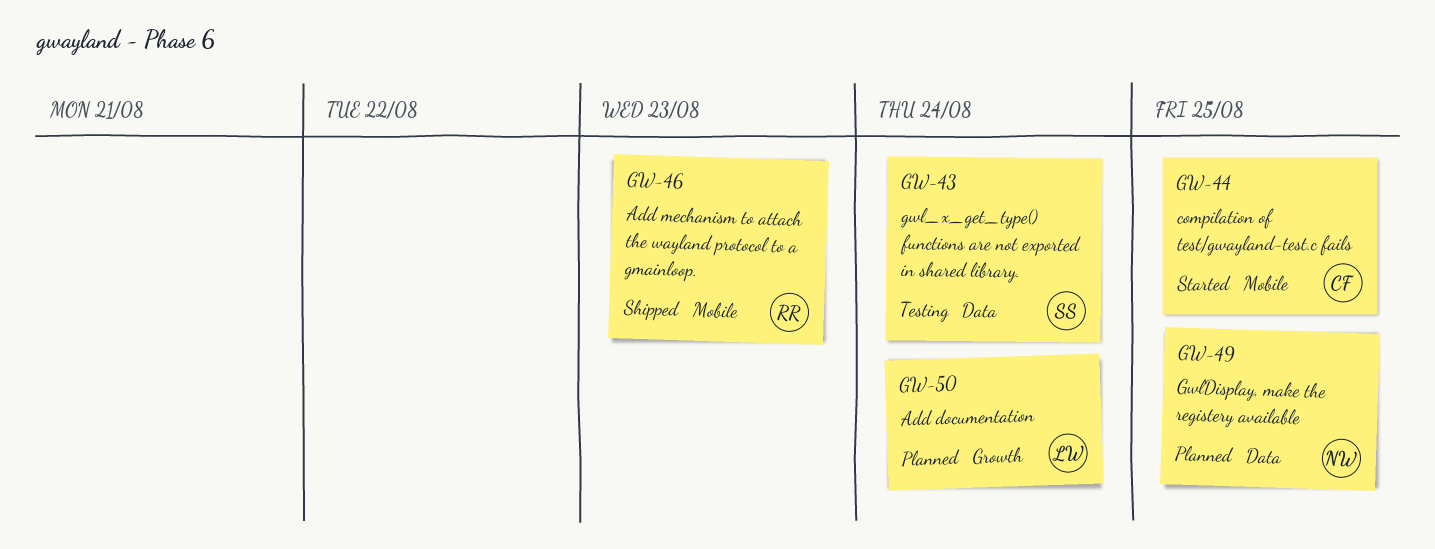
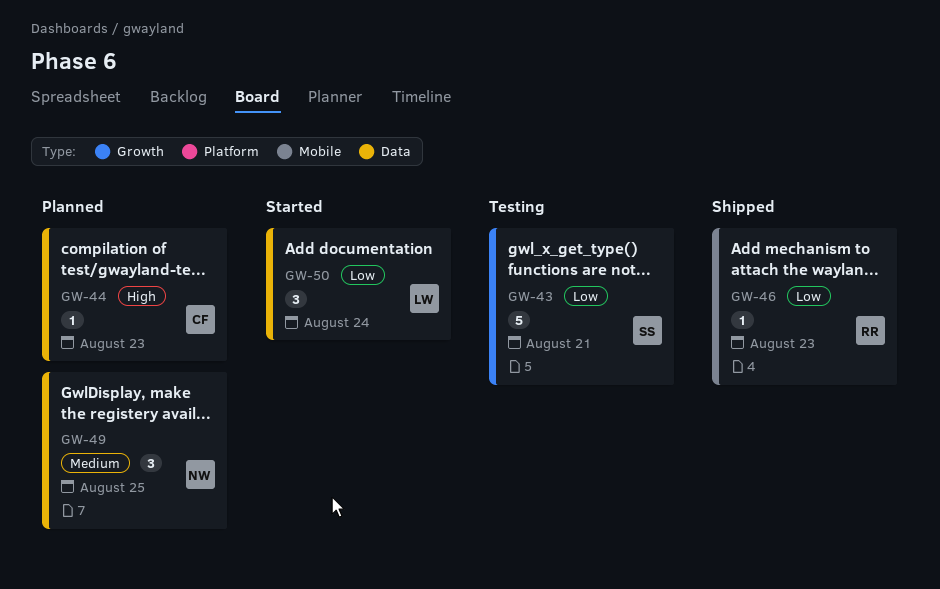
GW-43, label: Data -> Growth
GW-43, due: Aug 24 -> Aug 21
GW-44, status: Started -> Planned
GW-44, label: Mobile -> Data
GW-44, due: Aug 25 -> Aug 23
GW-50, status: Planned -> Started
GW-50, label: Growth -> Data

